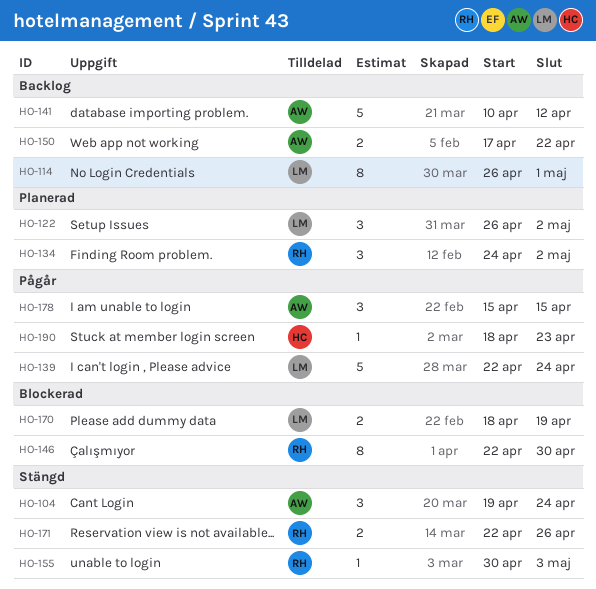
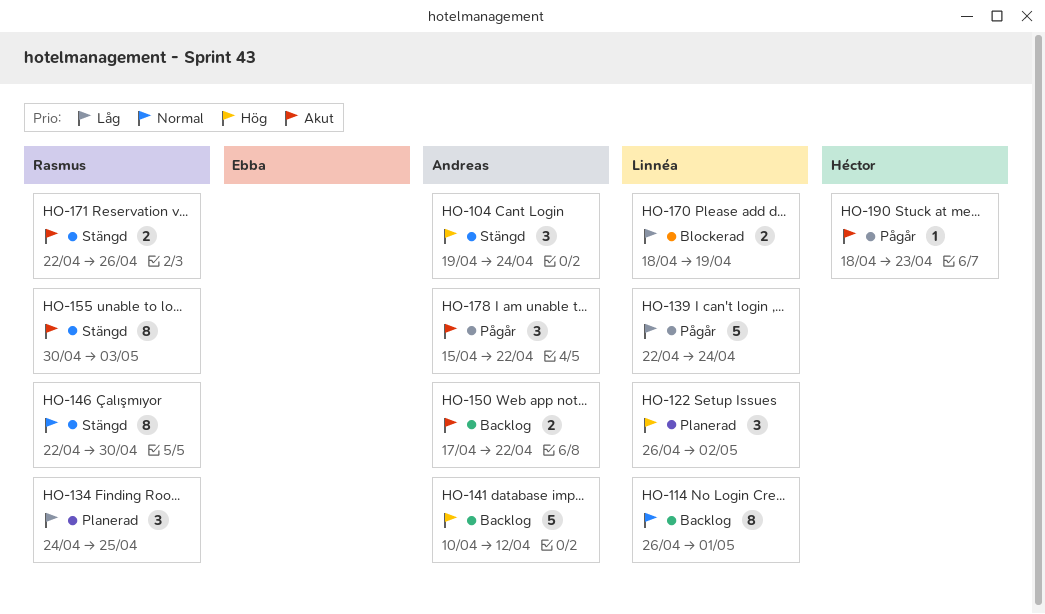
HO-134, due: May 2 -> Apr 25
HO-146, status: Blockerad -> Stängd
HO-155, estimate: 1 -> 8
HO-178, due: Apr 15 -> Apr 22

